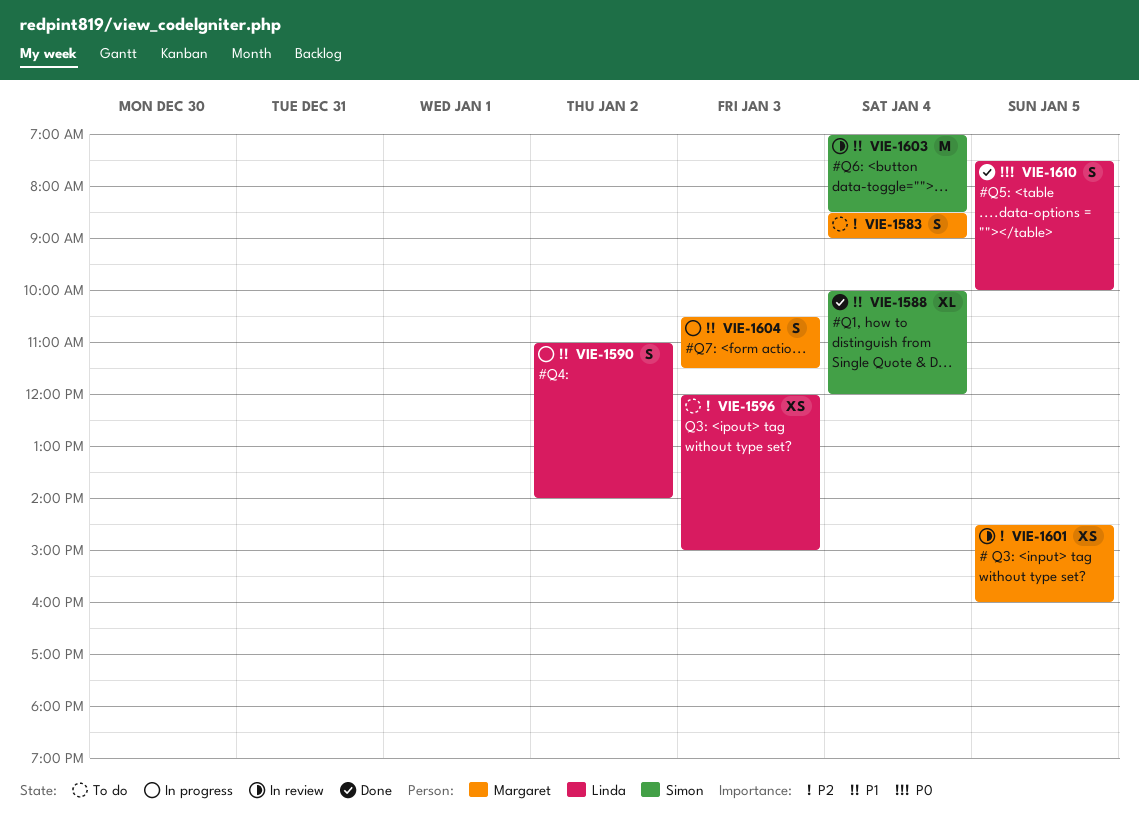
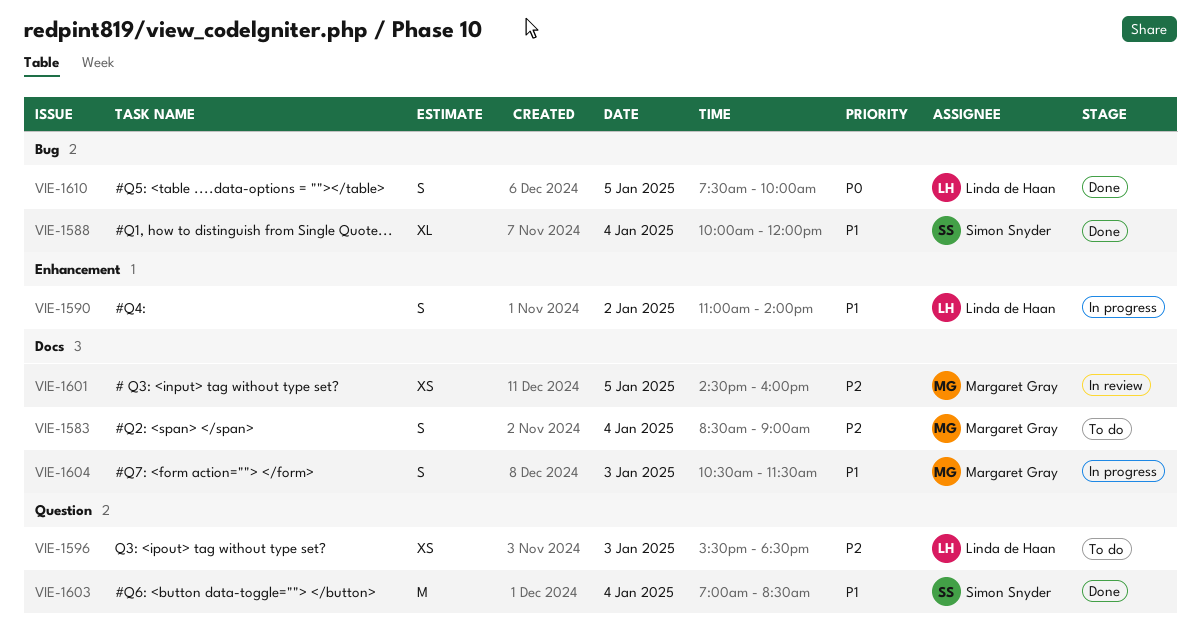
VIE-1596, begins: 12:00 -> 15:30
VIE-1596, ends: 15:00 -> 18:30
VIE-1603, status: In review -> Done

